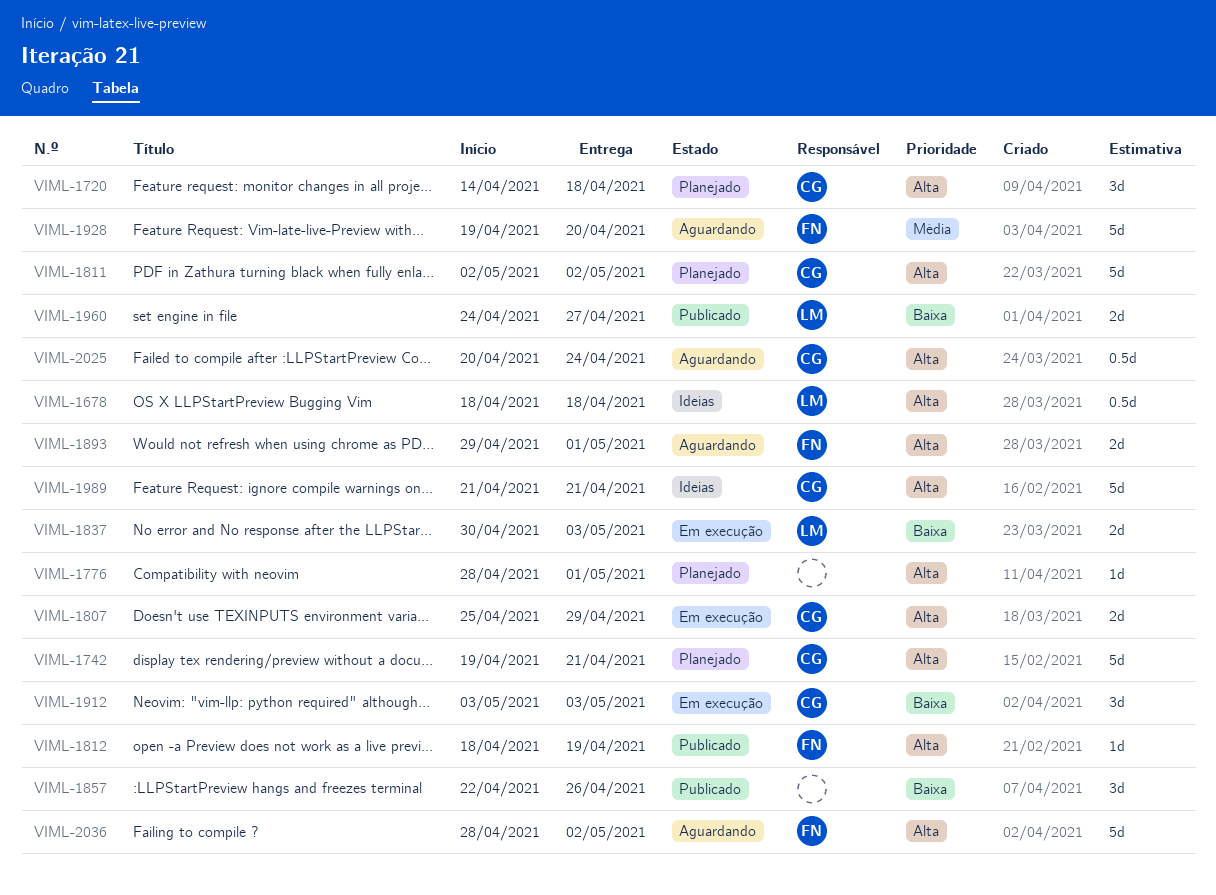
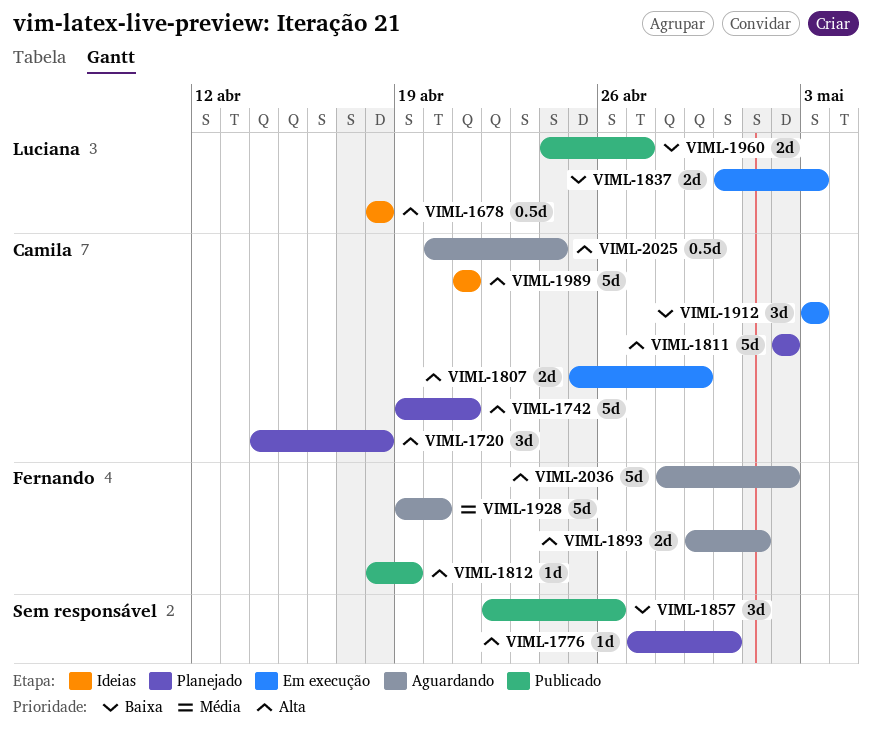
VIML-1776, start: Apr 28 -> Apr 27
VIML-1776, due: May 1 -> Apr 30

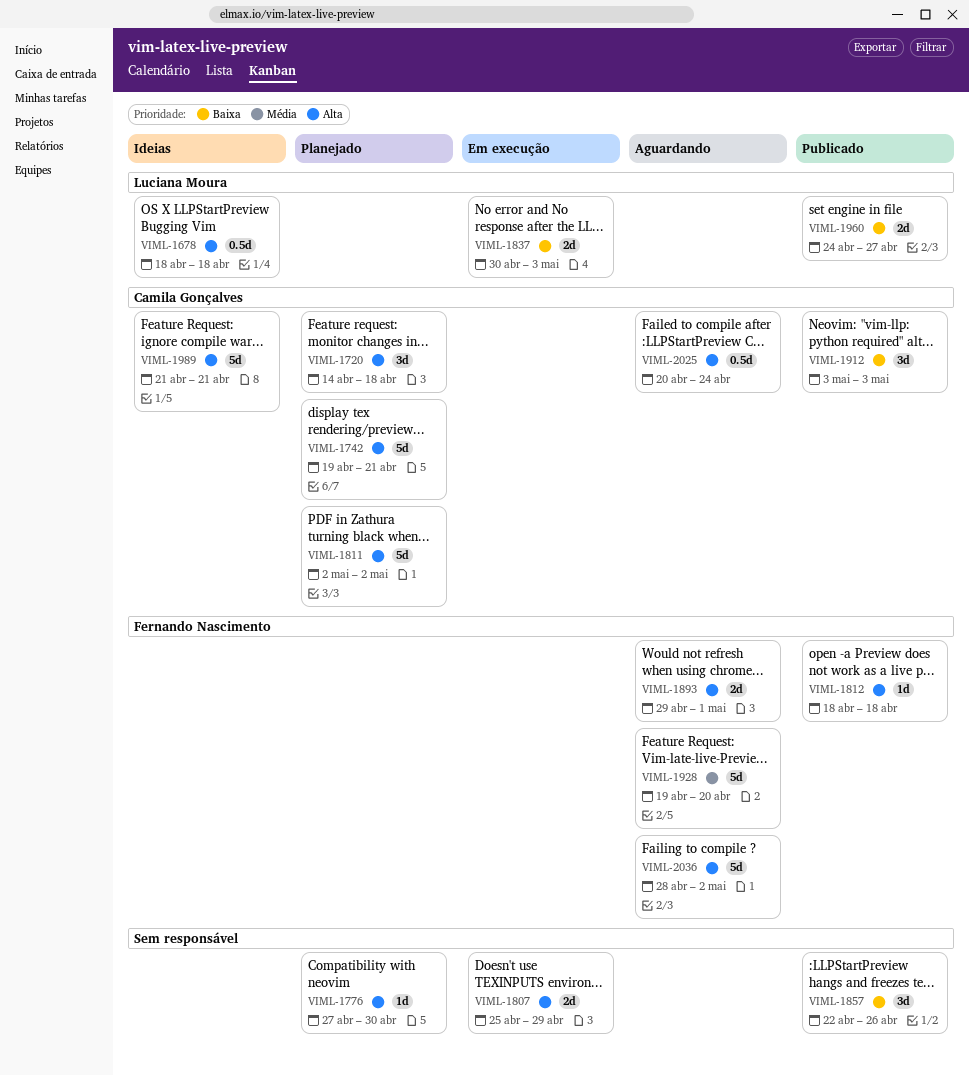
VIML-1807, owner: Camila Gonçalves -> none
VIML-1812, due: Apr 19 -> Apr 18
VIML-1912, status: Em execução -> Publicado

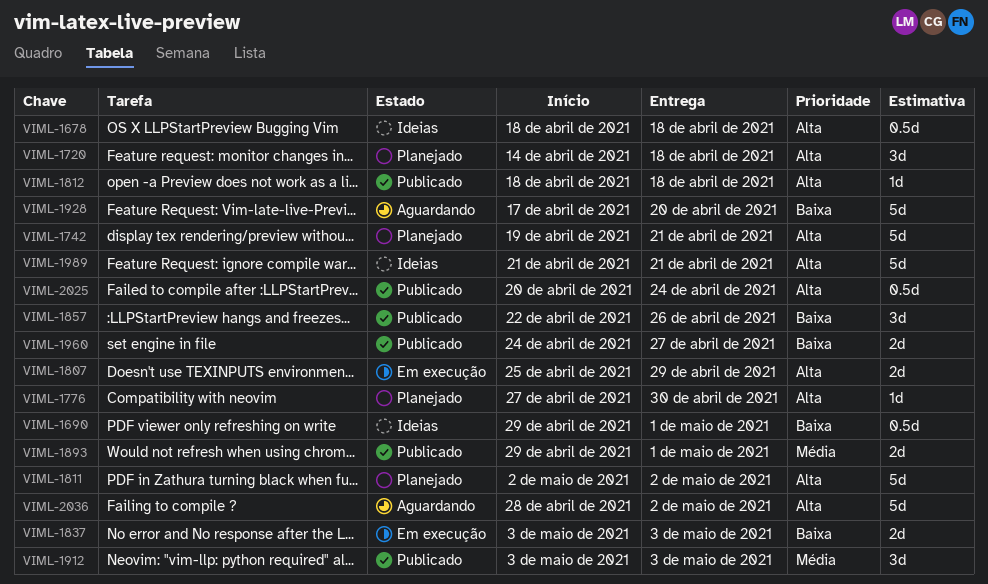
VIML-1690: none -> present
VIML-1837, start: Apr 30 -> May 3
VIML-1893, status: Aguardando -> Publicado
VIML-1893, priority: Alta -> Média
VIML-1912, priority: Baixa -> Média
VIML-1928, priority: Média -> Baixa
VIML-1928, start: Apr 19 -> Apr 17
VIML-2025, status: Aguardando -> Publicado

